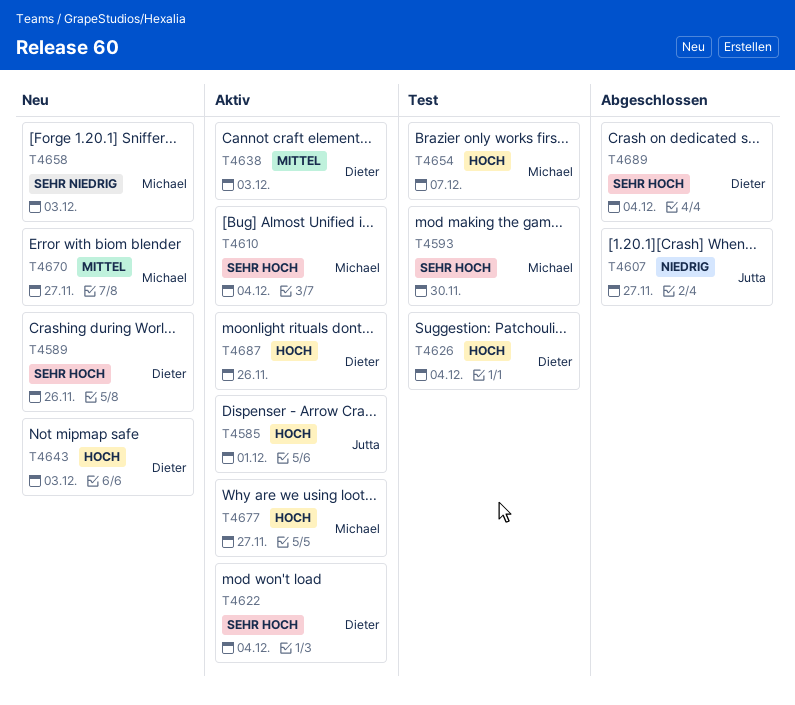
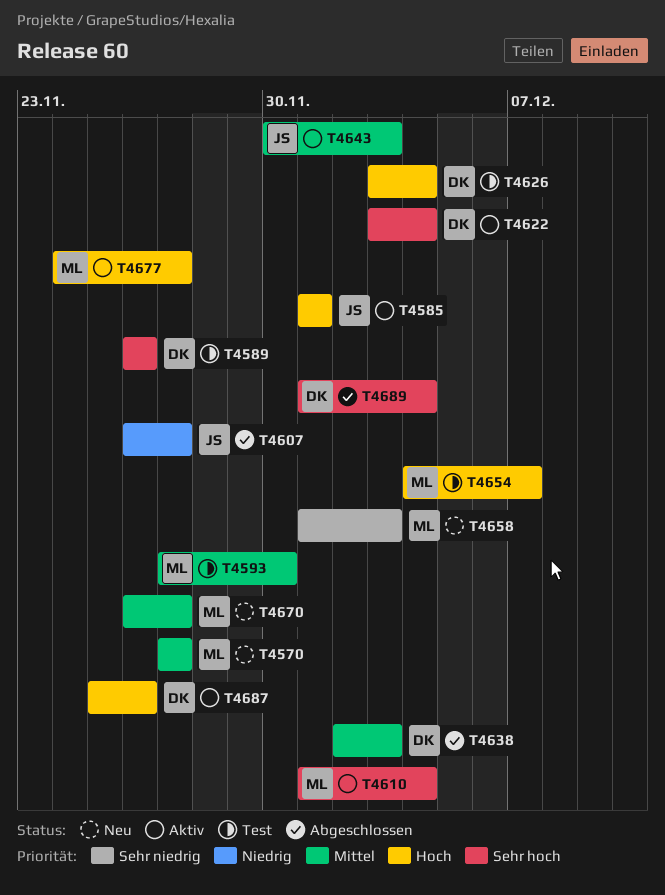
T4570: none -> present
T4589, status: Neu -> Test
T4593, priority: Sehr hoch -> Mittel
T4638, status: Aktiv -> Abgeschlossen
T4643, status: Neu -> Aktiv
T4643, owner: Dieter -> Jutta
T4643, priority: Hoch -> Mittel

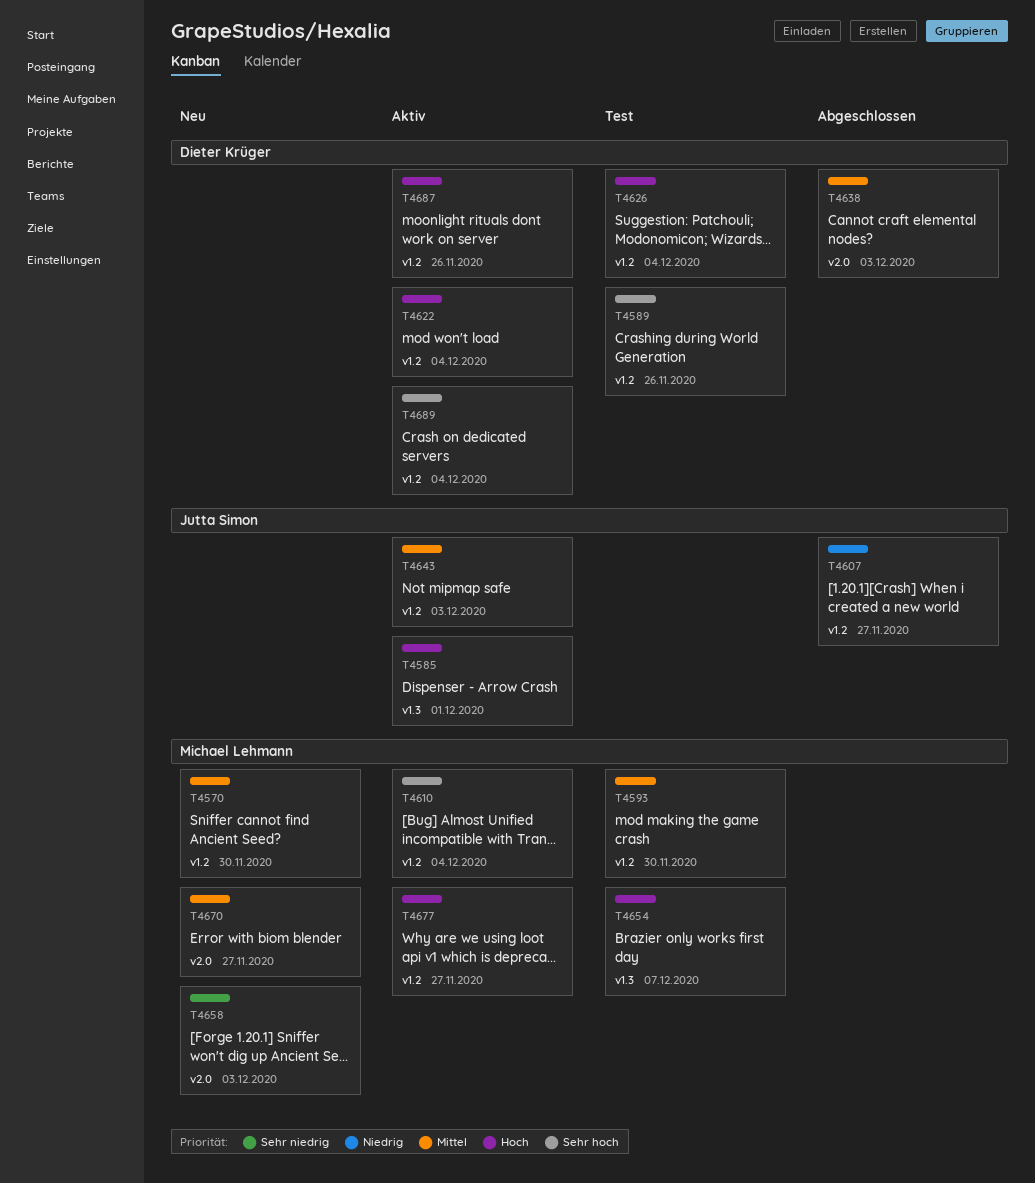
T4570, due: Nov 27 -> Nov 30
T4622, priority: Sehr hoch -> Hoch
T4689, status: Abgeschlossen -> Aktiv

